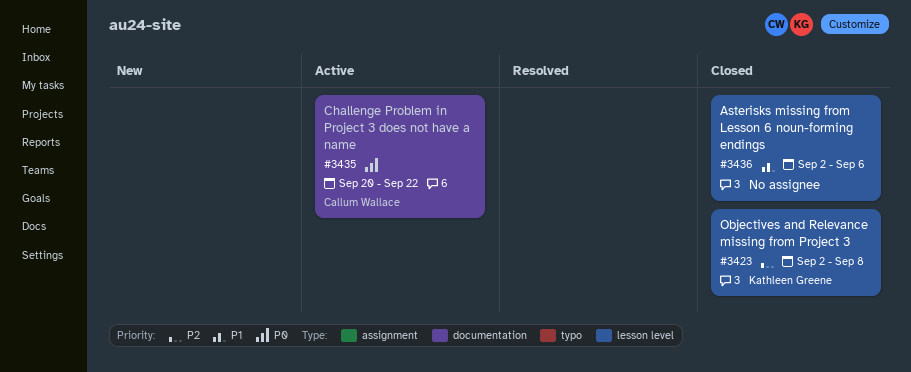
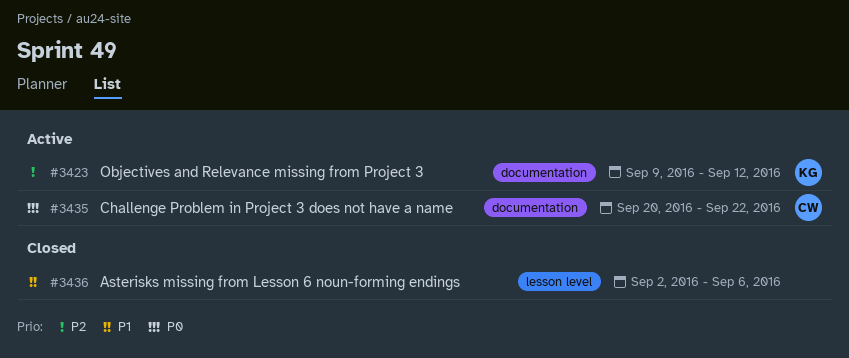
#3423, status: Closed -> Active
#3423, label: lesson level -> documentation
#3423, start: Sep 2 -> Sep 9
#3423, due: Sep 8 -> Sep 12

